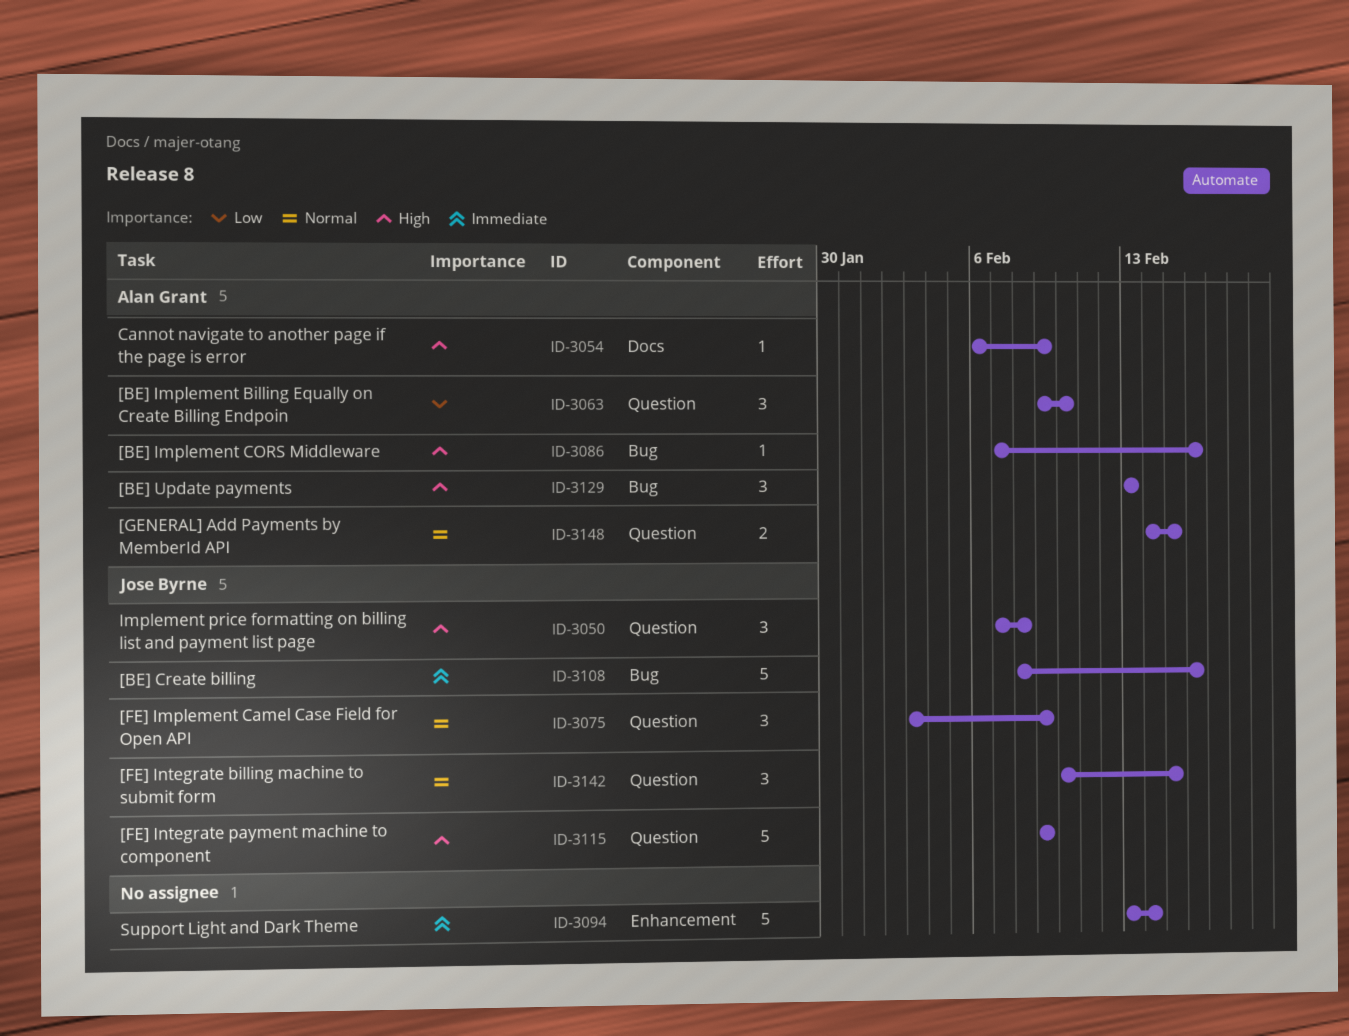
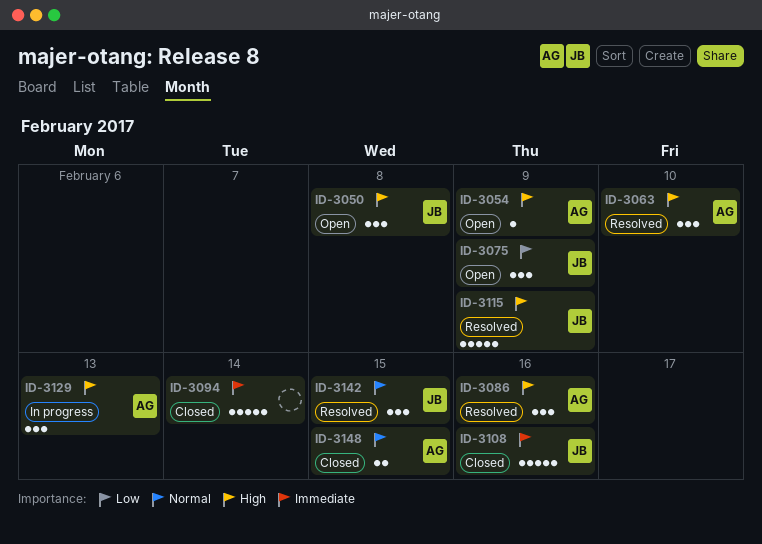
ID-3063, priority: Low -> High
ID-3075, priority: Normal -> Low
ID-3086, estimate: 1 -> 3

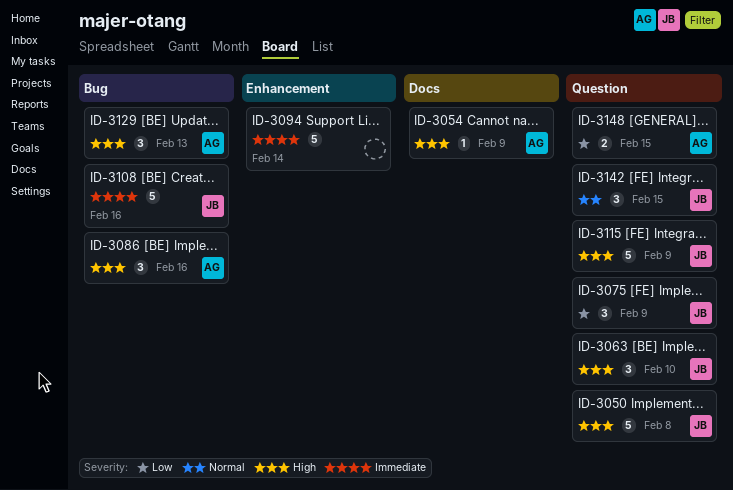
ID-3050, estimate: 3 -> 5
ID-3063, owner: AG -> JB
ID-3148, priority: Normal -> Low

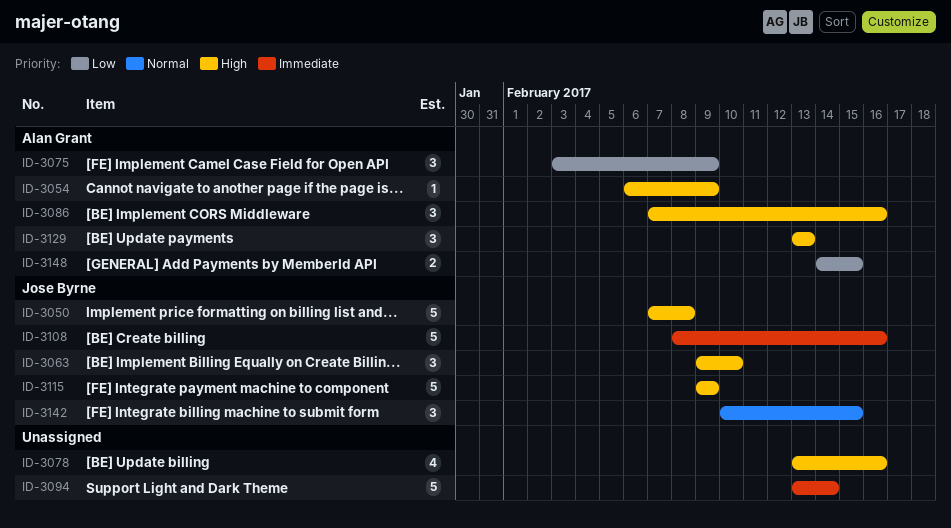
ID-3075, owner: Jose Byrne -> Alan Grant
ID-3078: none -> present

